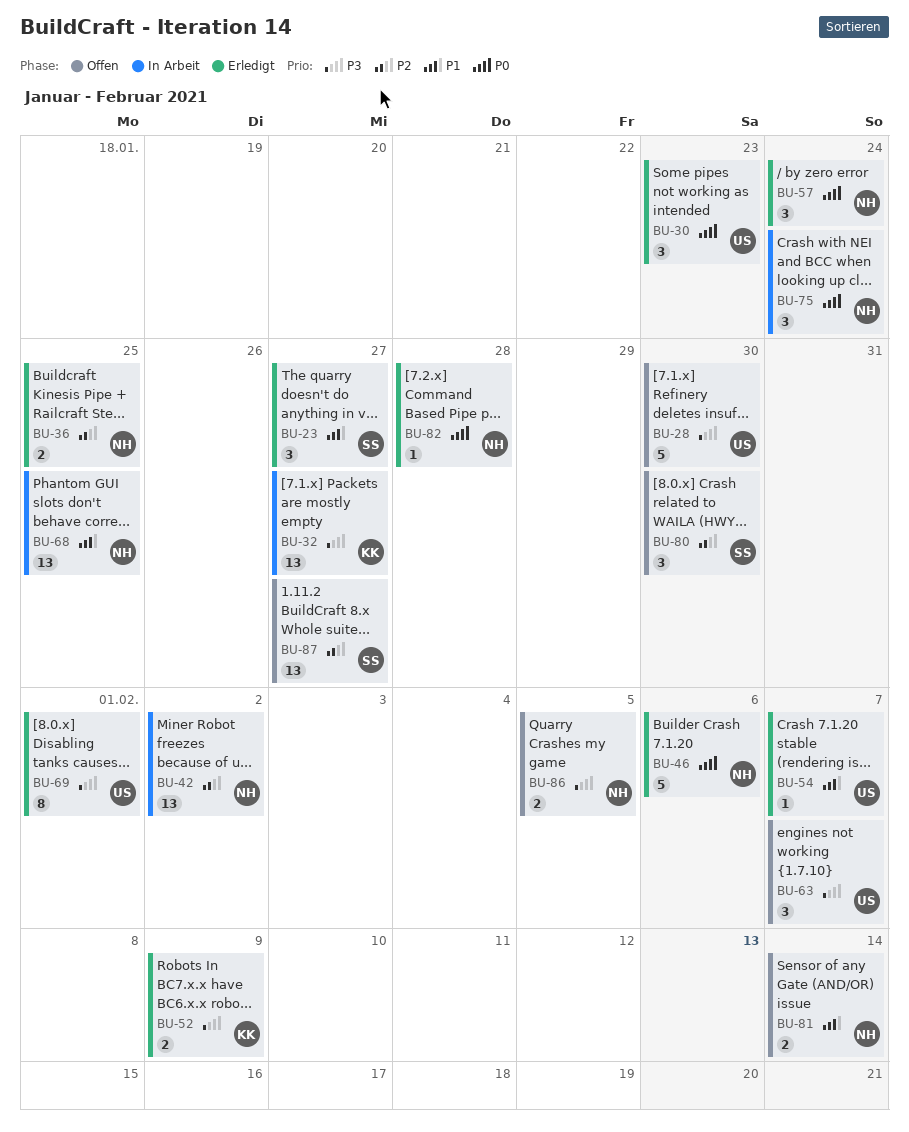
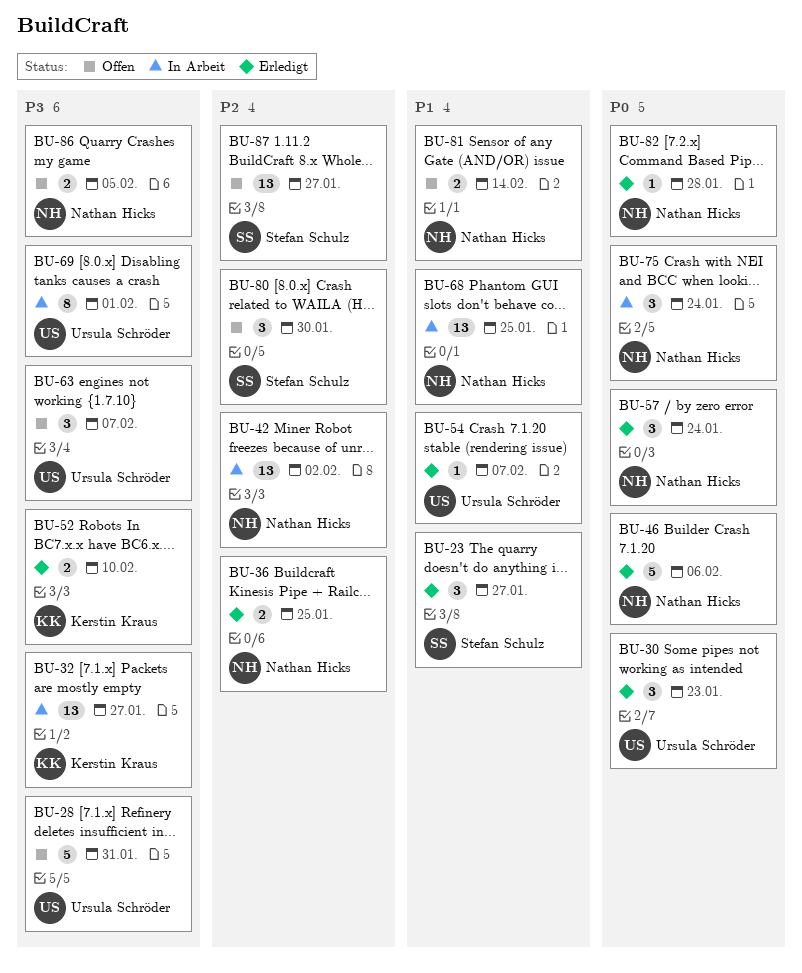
BU-28, due: Jan 30 -> Jan 31
BU-52, due: Feb 9 -> Feb 10
BU-69, status: Erledigt -> In Arbeit

